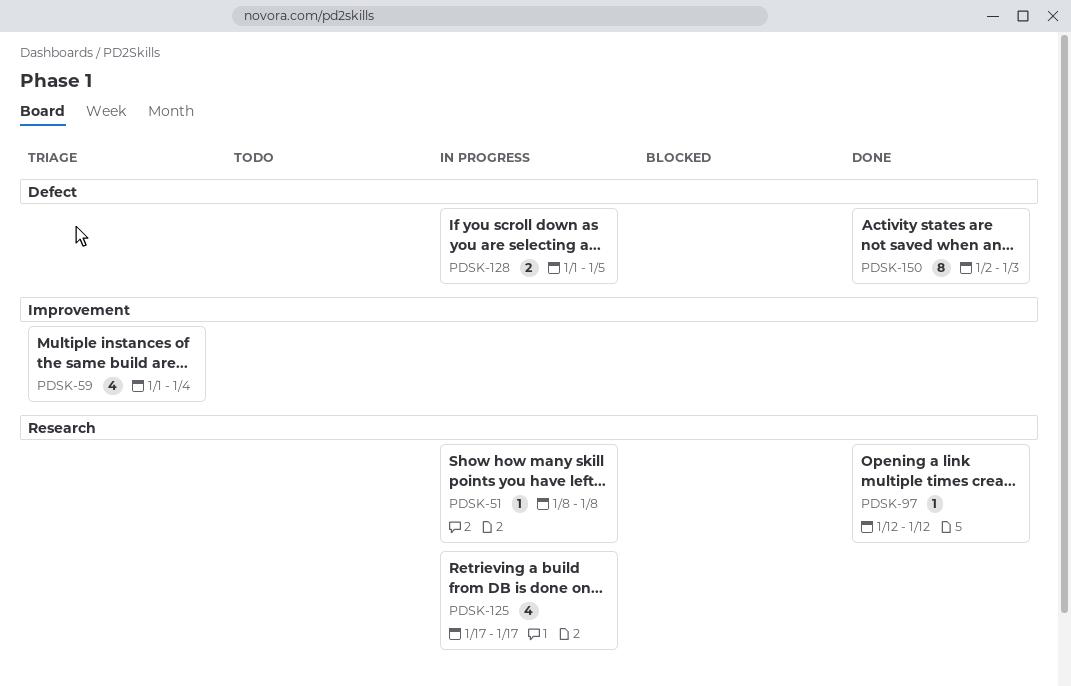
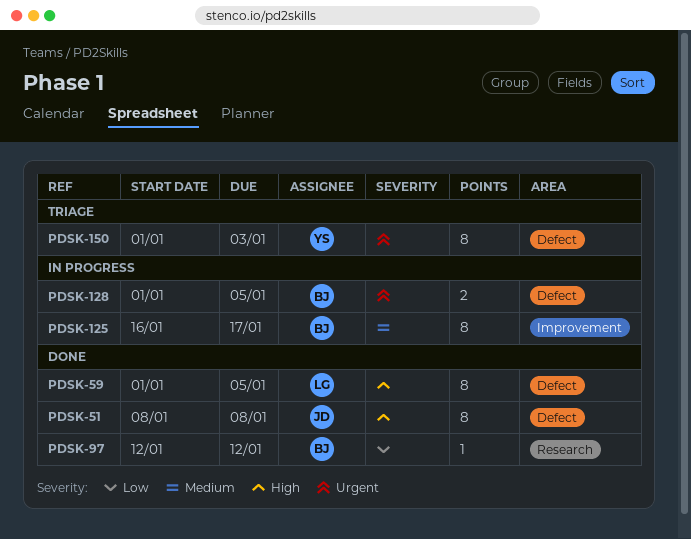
PDSK-51, status: In progress -> Done
PDSK-51, label: Research -> Defect
PDSK-51, estimate: 1 -> 8
PDSK-59, status: Triage -> Done
PDSK-59, label: Improvement -> Defect
PDSK-59, estimate: 4 -> 8
PDSK-59, due: Jan 4 -> Jan 5
PDSK-125, label: Research -> Improvement
PDSK-125, estimate: 4 -> 8
PDSK-125, start: Jan 17 -> Jan 16
PDSK-150, status: Done -> Triage
PDSK-150, start: Jan 2 -> Jan 1

